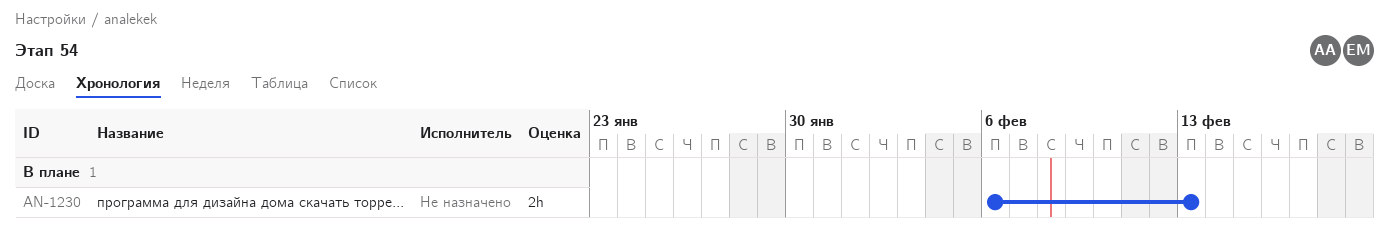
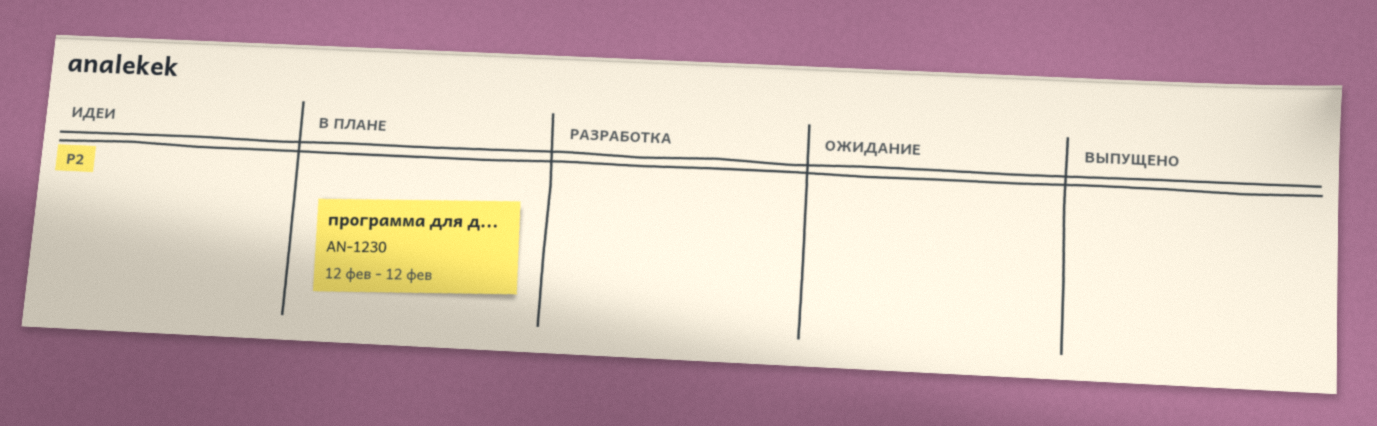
AN-1230, start: Feb 6 -> Feb 12
AN-1230, due: Feb 13 -> Feb 12

